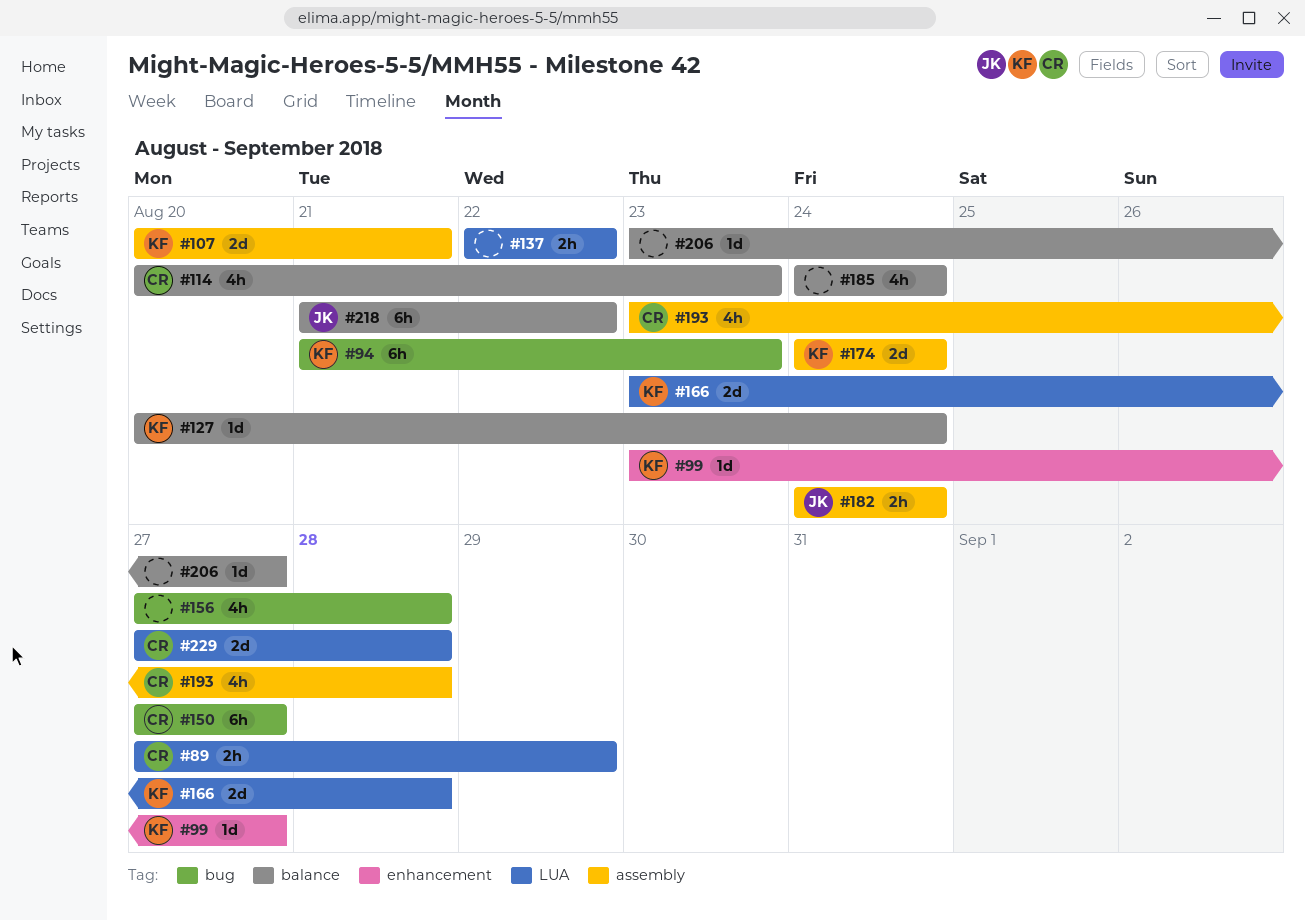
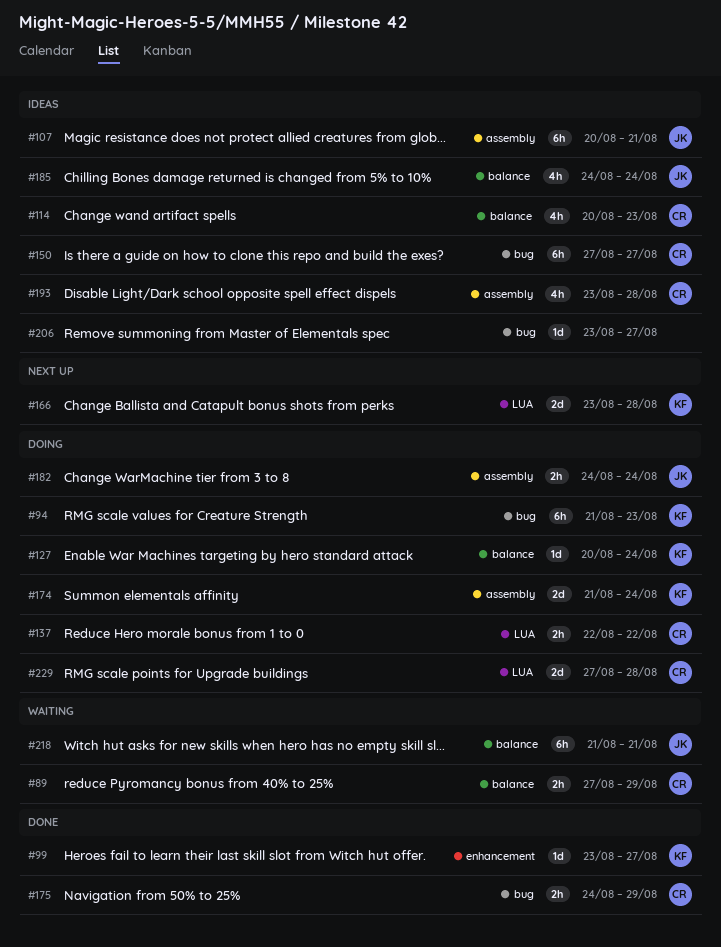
#89, label: LUA -> balance
#107, owner: KF -> JK
#107, estimate: 2d -> 6h
#137, owner: none -> CR
#156: present -> none
#174, start: Aug 24 -> Aug 21
#175: none -> present
#185, owner: none -> JK
#206, label: balance -> bug
#218, due: Aug 22 -> Aug 21

